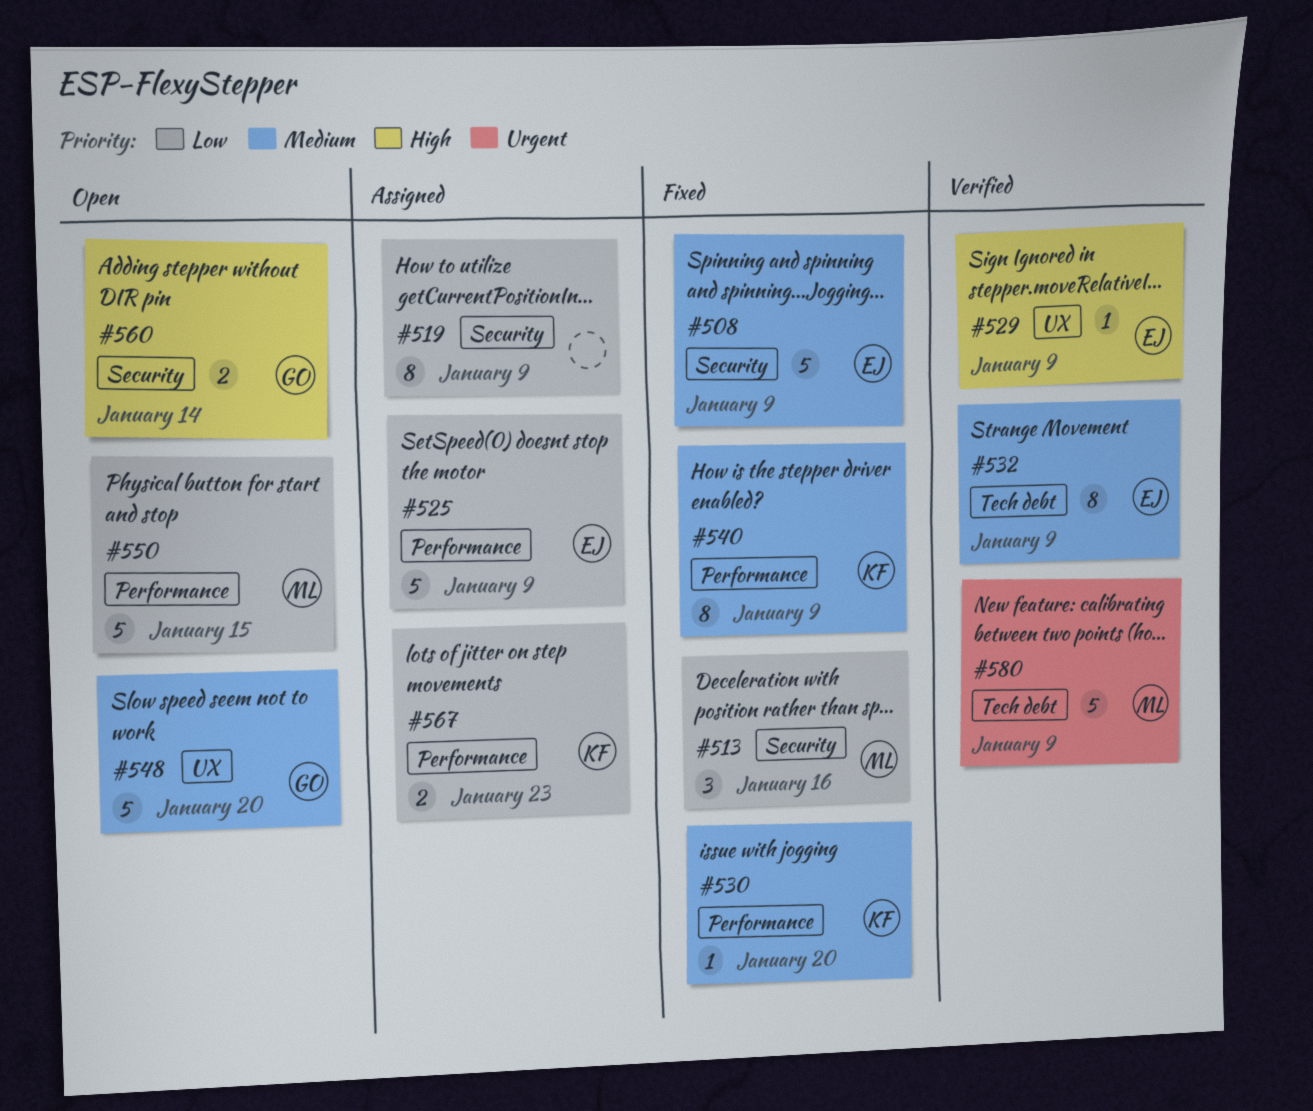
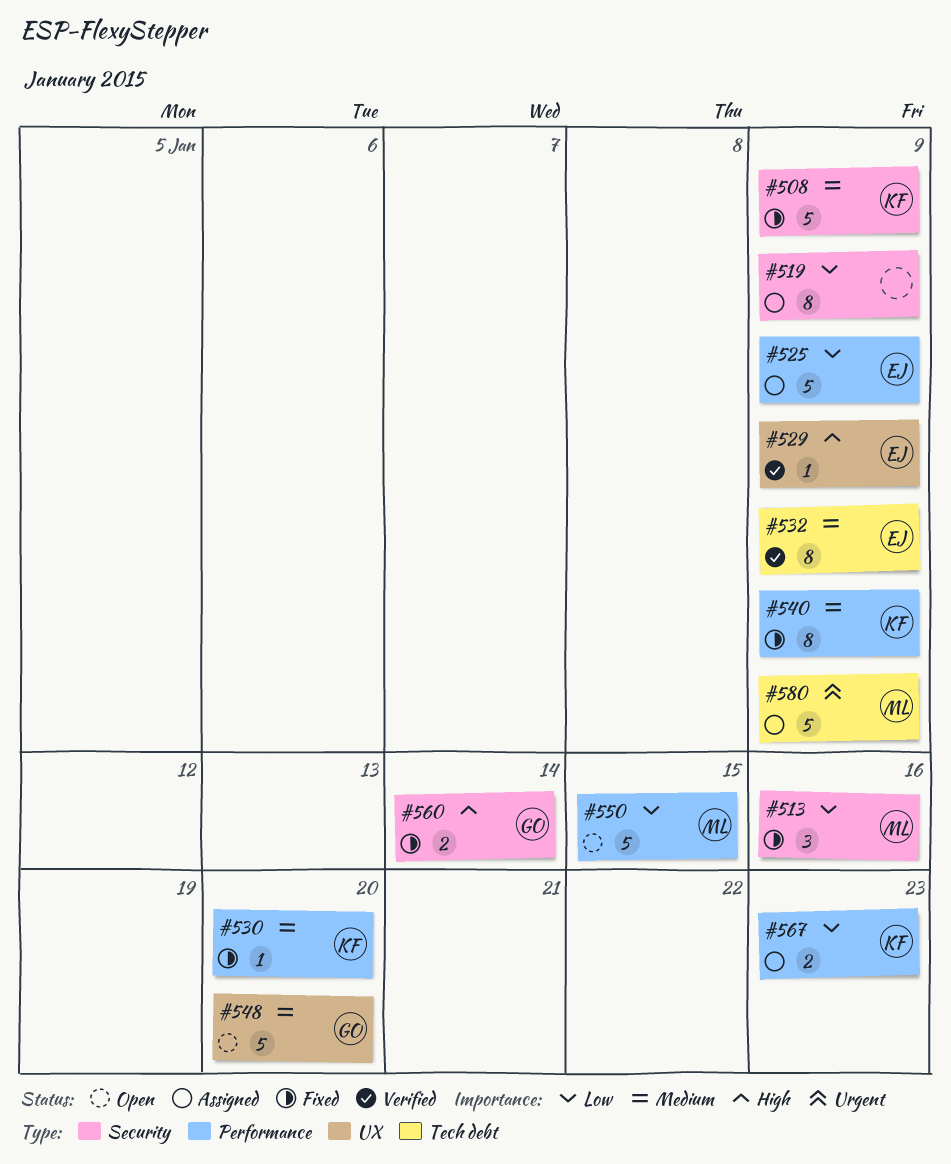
#508, owner: EJ -> KF
#560, status: Open -> Fixed
#580, status: Verified -> Assigned

